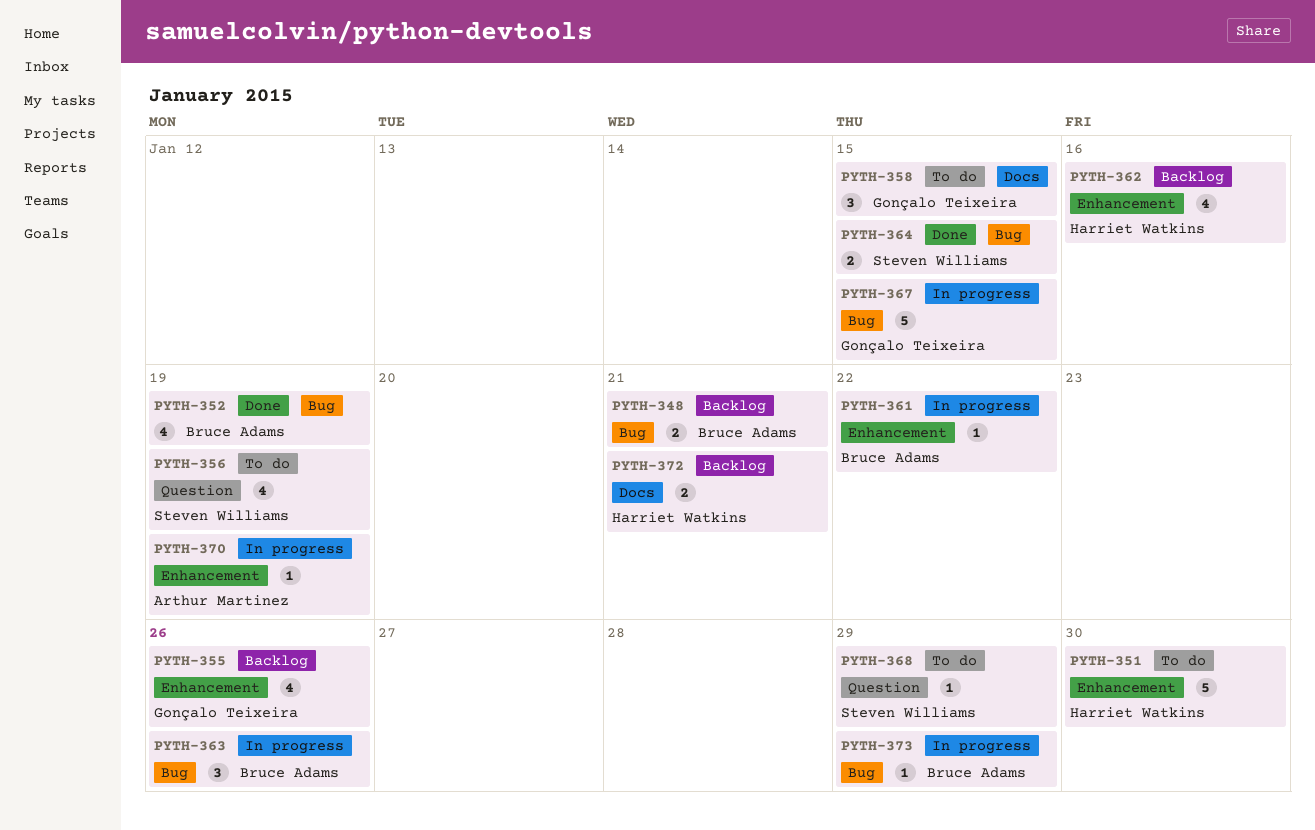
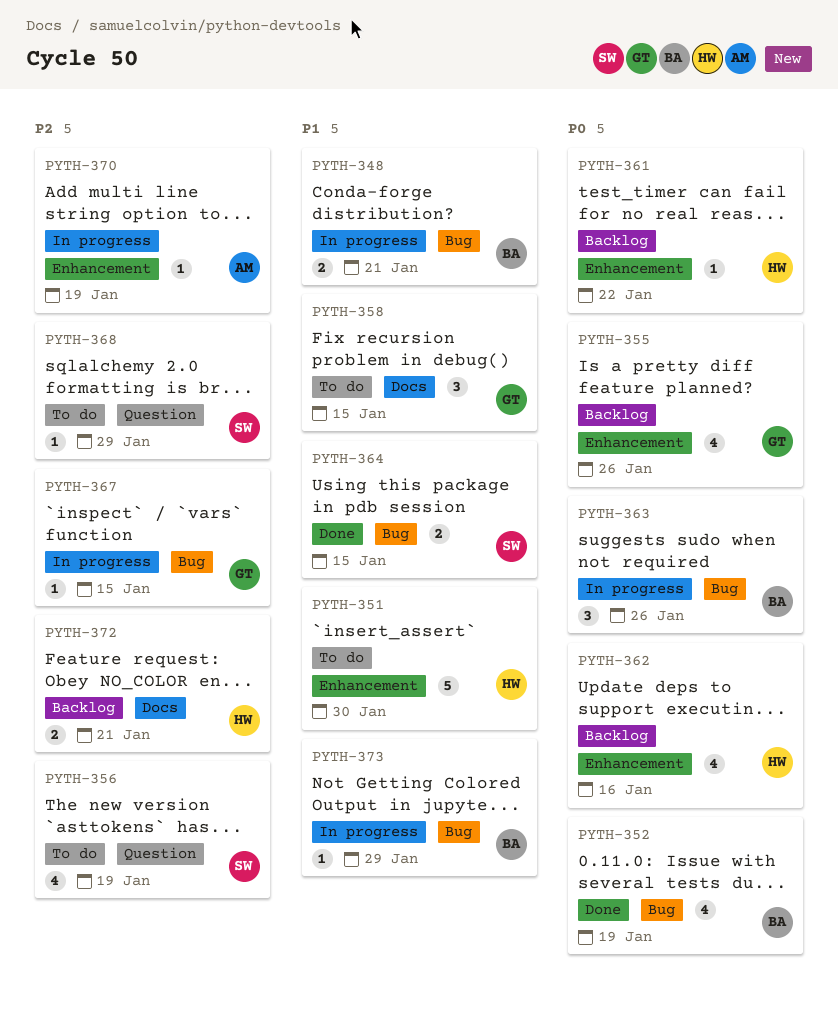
PYTH-348, status: Backlog -> In progress
PYTH-361, status: In progress -> Backlog
PYTH-361, owner: Bruce Adams -> Harriet Watkins
PYTH-367, estimate: 5 -> 1

